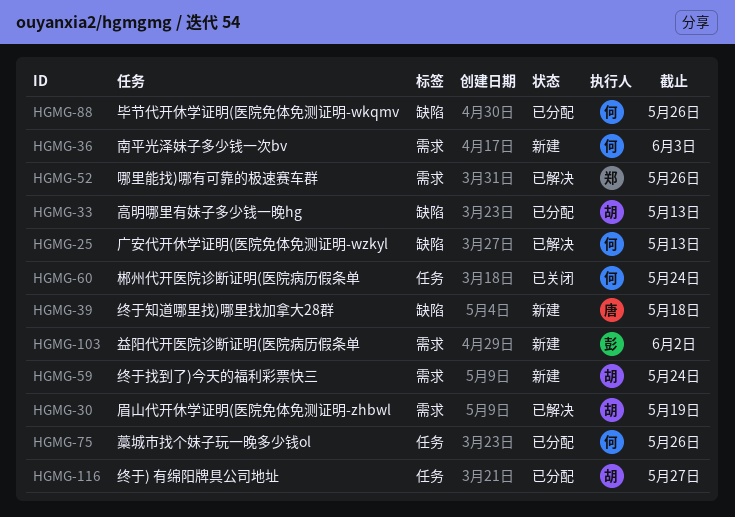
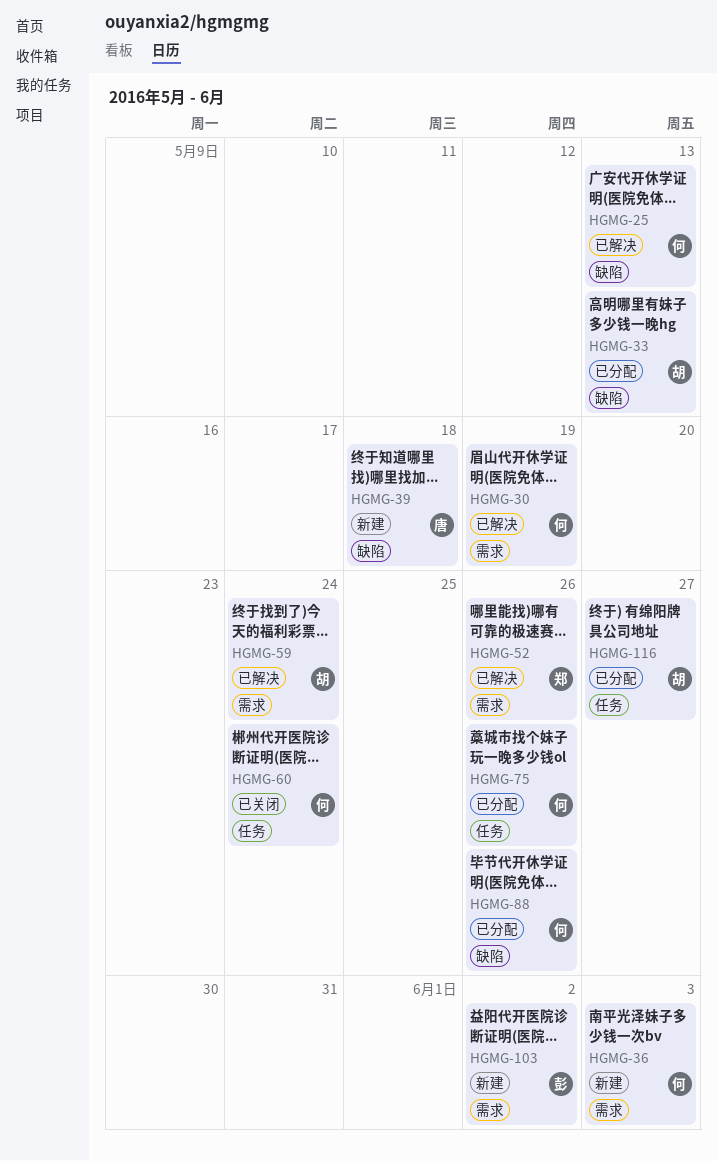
HGMG-30, owner: 胡 -> 何
HGMG-59, status: 新建 -> 已解决

